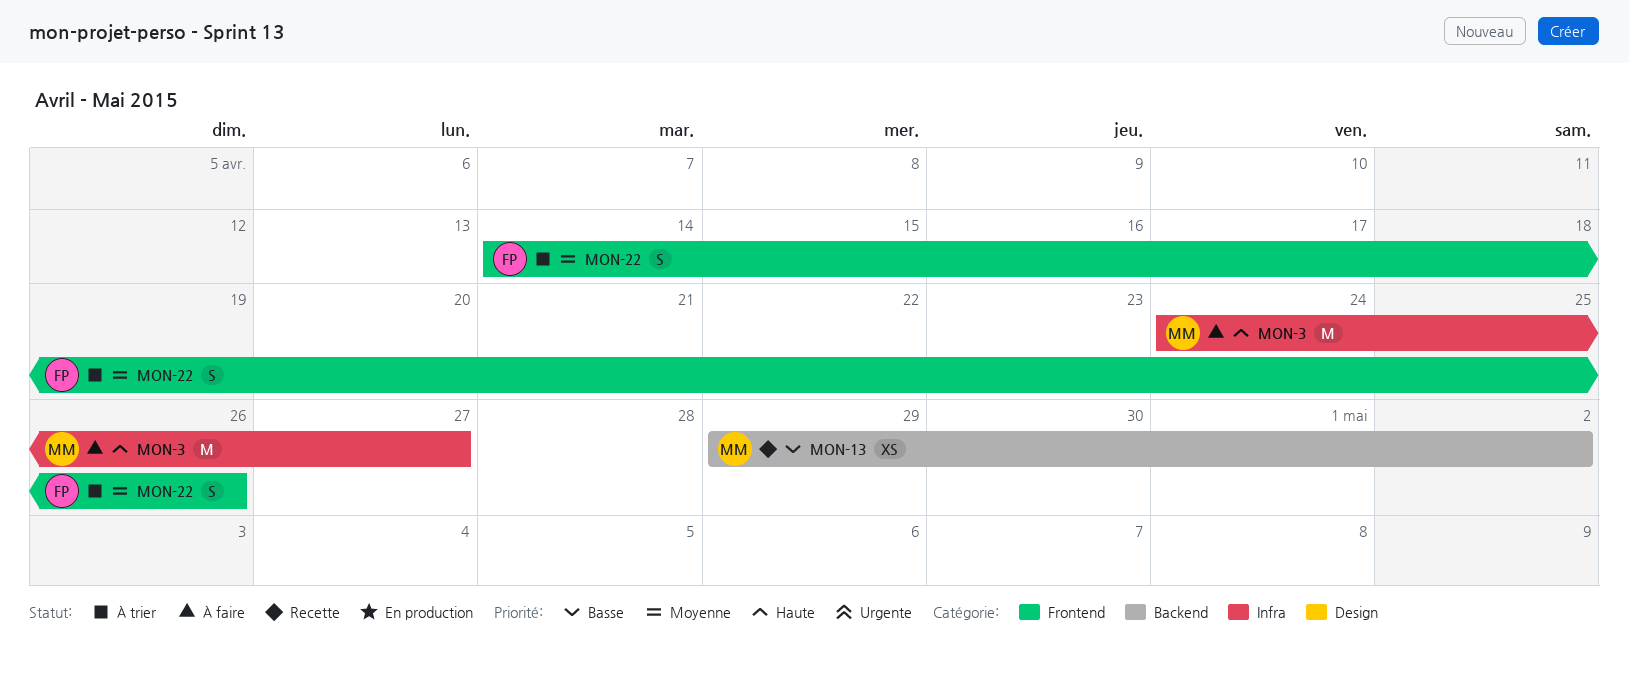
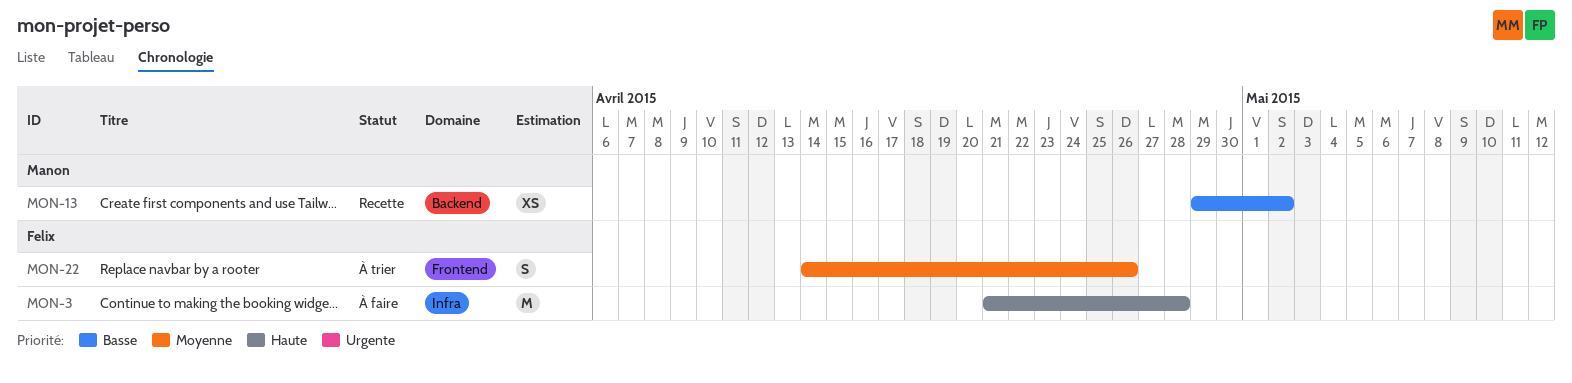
MON-3, owner: Manon -> Felix
MON-3, start: Apr 24 -> Apr 21
MON-3, due: Apr 27 -> Apr 28

